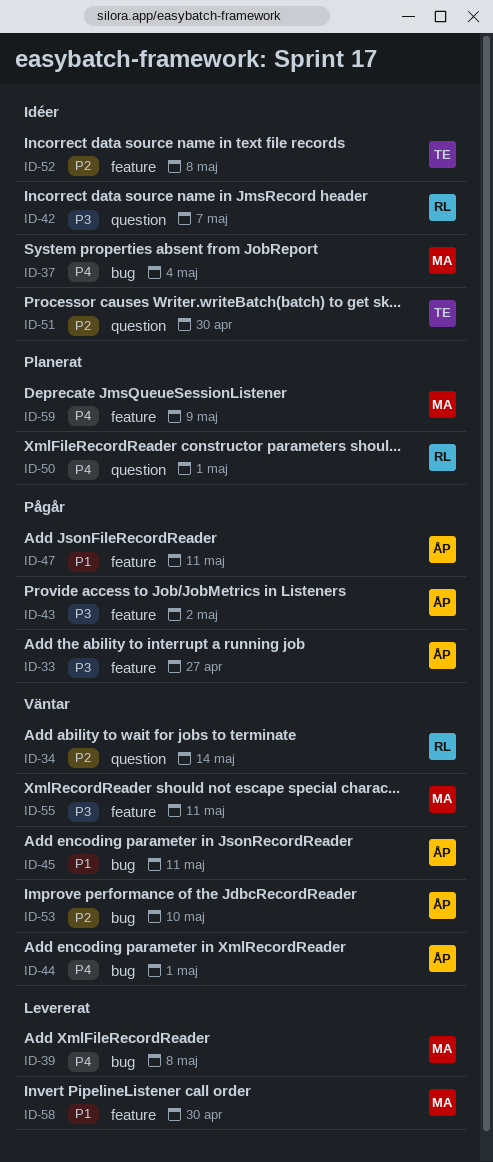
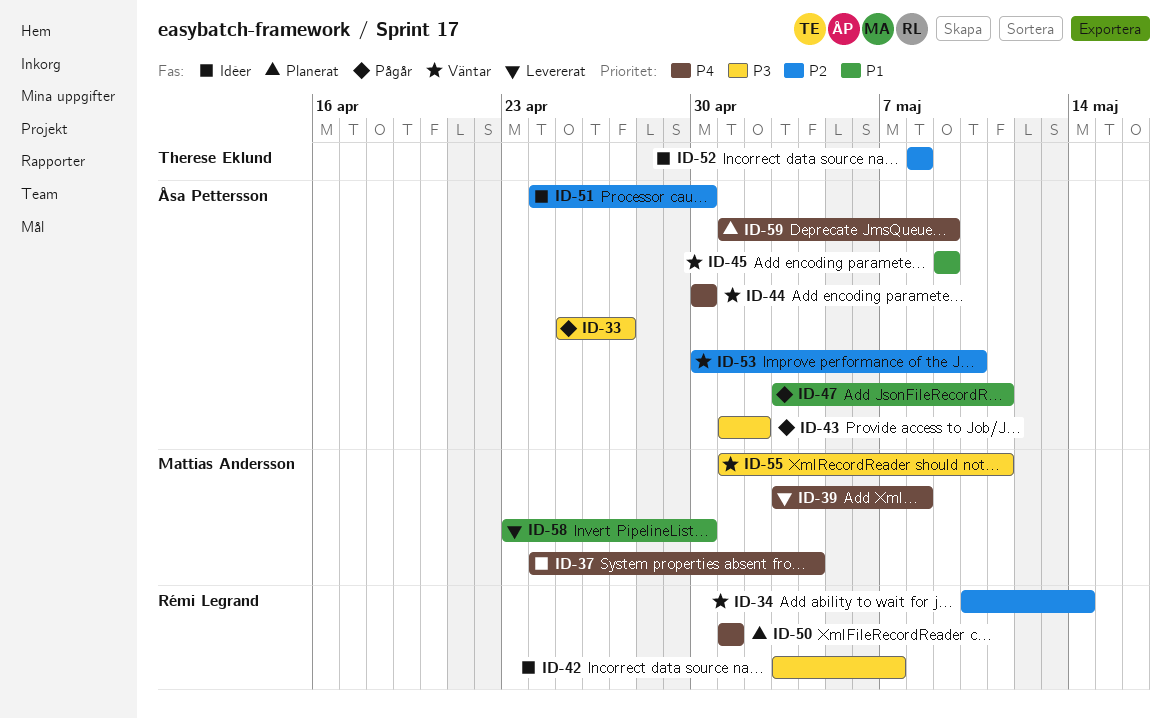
ID-44, due: May 1 -> Apr 30
ID-45, due: May 11 -> May 9
ID-51, owner: Therese Eklund -> Åsa Pettersson
ID-59, owner: Mattias Andersson -> Åsa Pettersson

